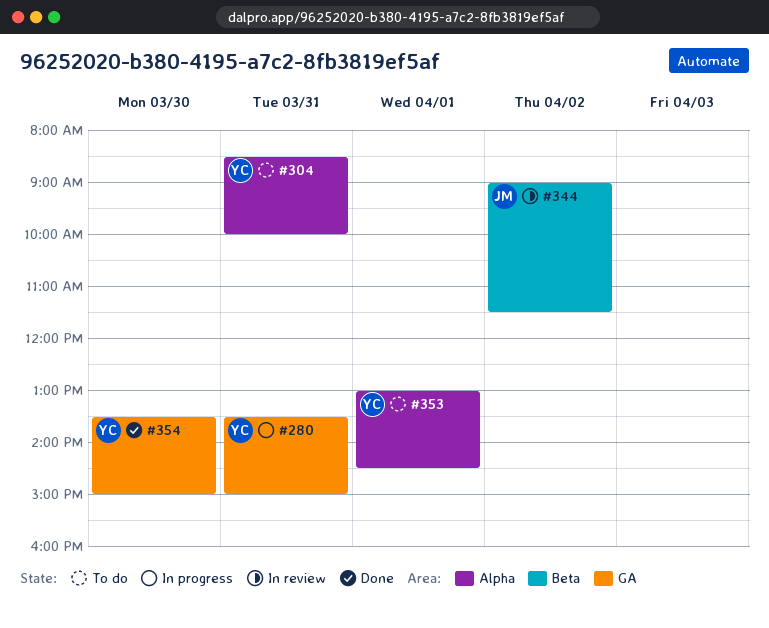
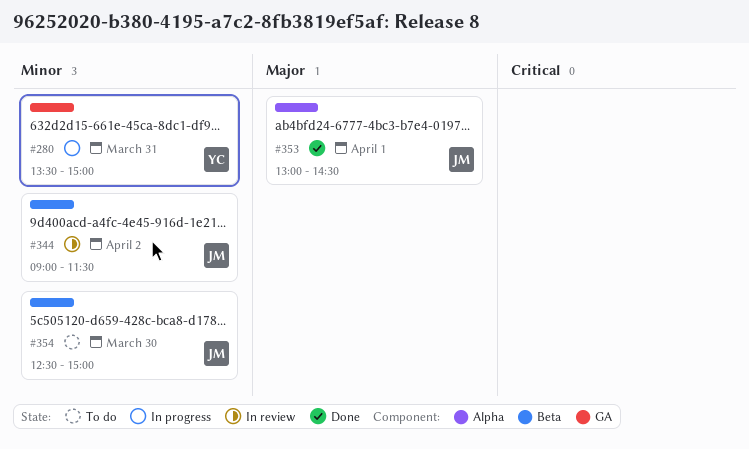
#304: present -> none
#353, status: To do -> Done
#353, owner: YC -> JM
#354, status: Done -> To do
#354, owner: YC -> JM
#354, label: GA -> Beta
#354, begins: 13:30 -> 12:30

